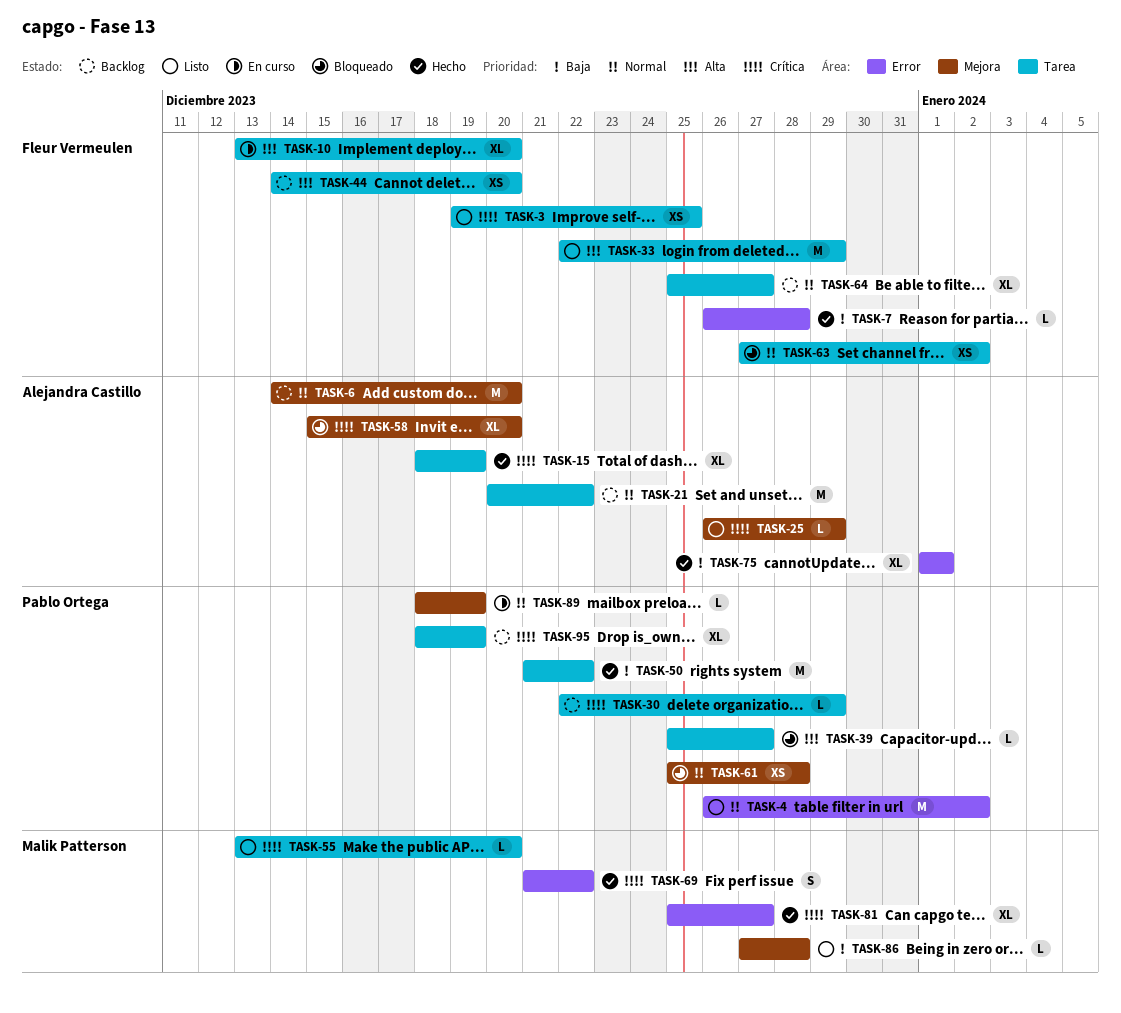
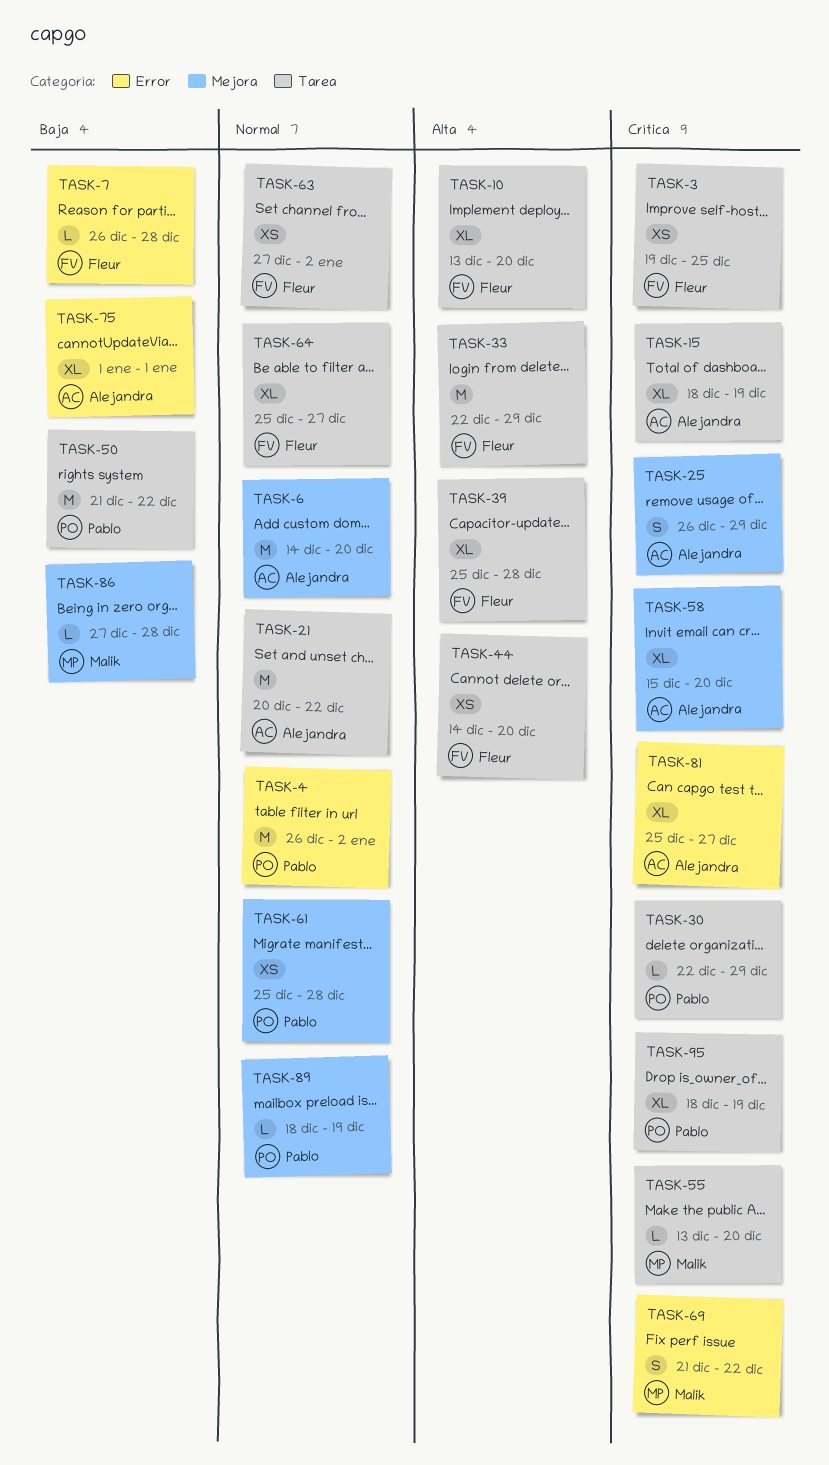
TASK-25, estimate: L -> S
TASK-39, owner: Pablo Ortega -> Fleur Vermeulen
TASK-39, estimate: L -> XL
TASK-39, due: Dec 27 -> Dec 28
TASK-81, owner: Malik Patterson -> Alejandra Castillo

